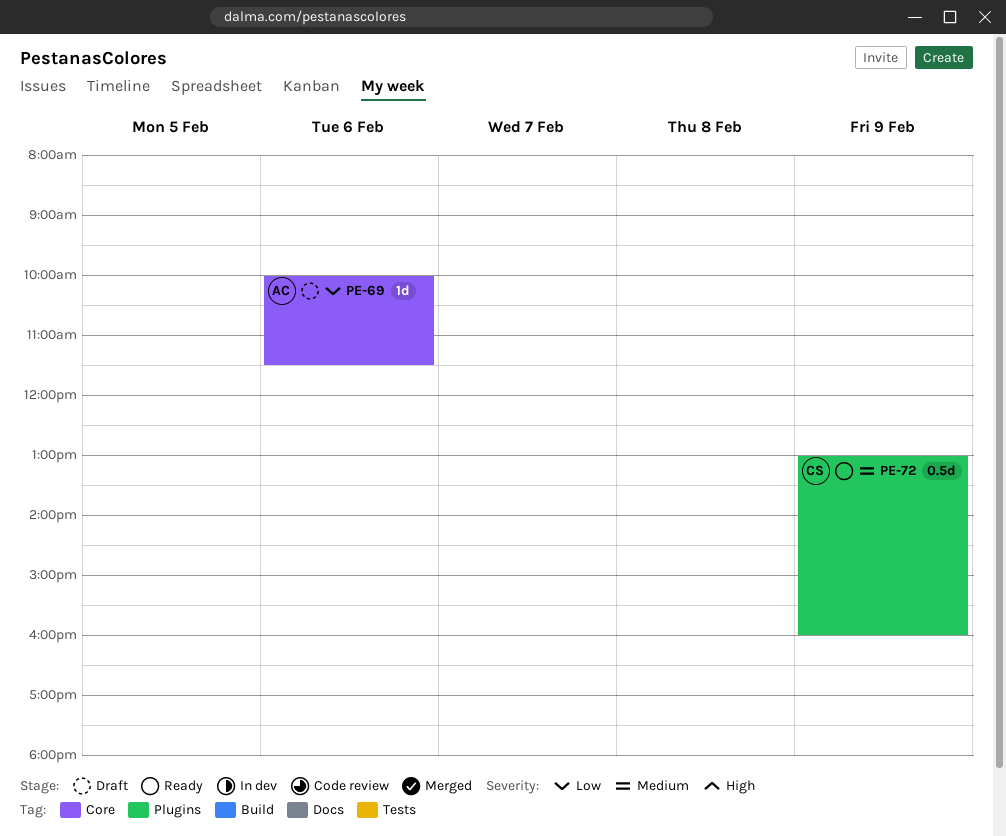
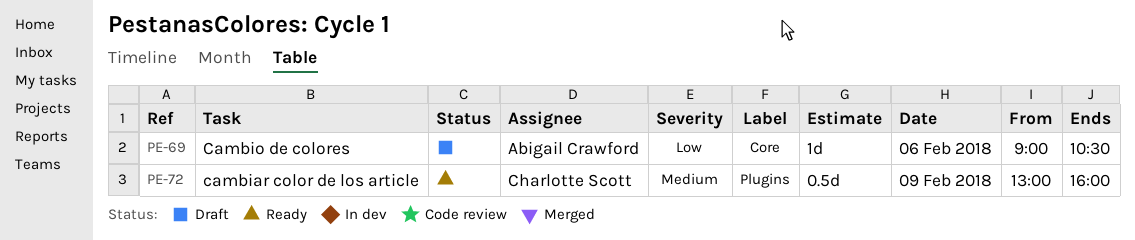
PE-69, begins: 10:00 -> 09:00
PE-69, ends: 11:30 -> 10:30

